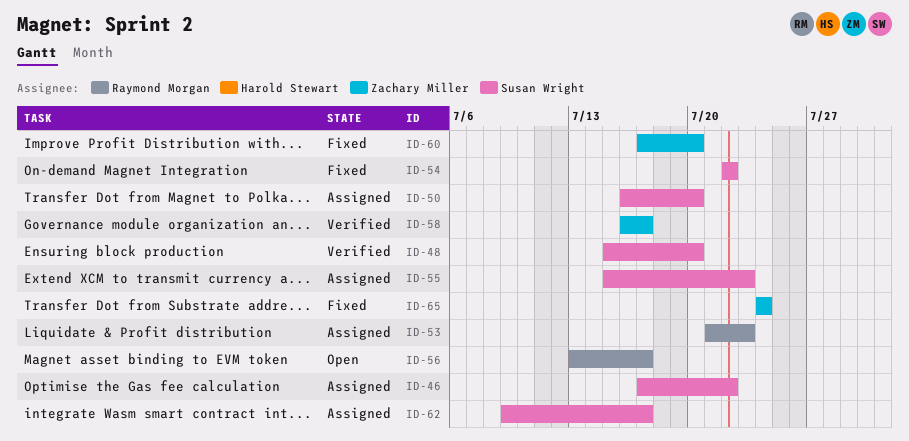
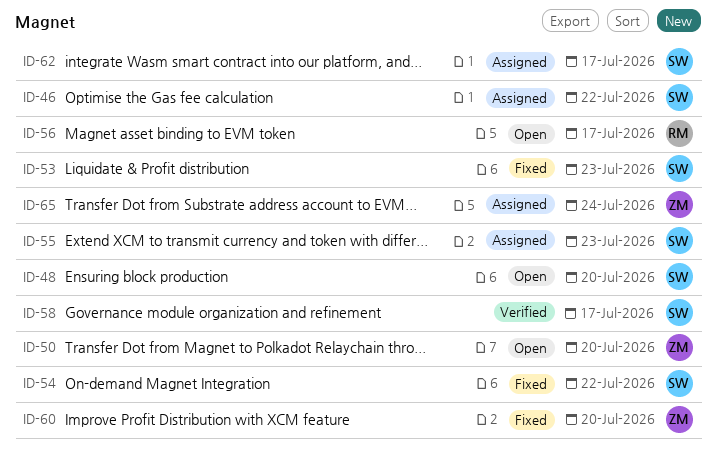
ID-48, status: Verified -> Open
ID-50, status: Assigned -> Open
ID-50, owner: Susan Wright -> Zachary Miller
ID-53, status: Assigned -> Fixed
ID-53, owner: Raymond Morgan -> Susan Wright
ID-58, owner: Zachary Miller -> Susan Wright
ID-65, status: Fixed -> Assigned

